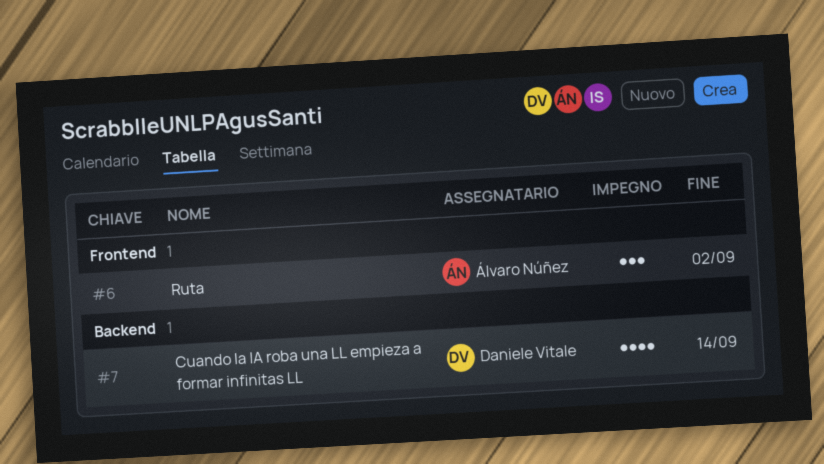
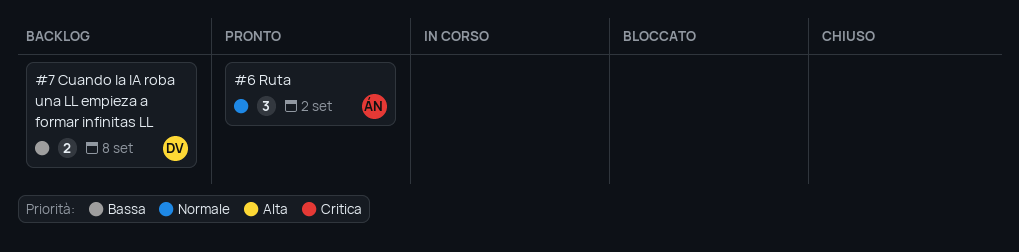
#7, estimate: 4 -> 2
#7, due: Sep 14 -> Sep 8

